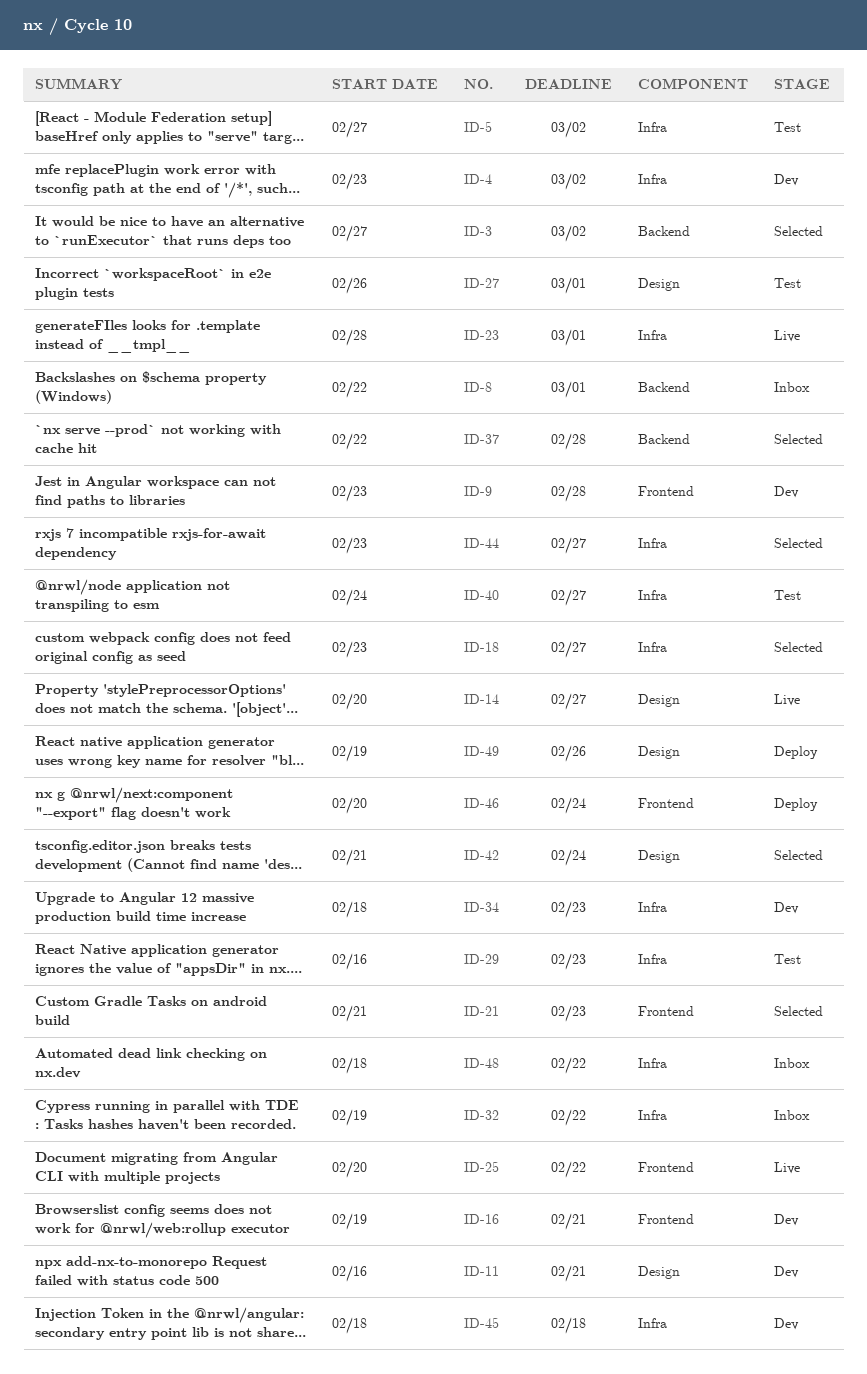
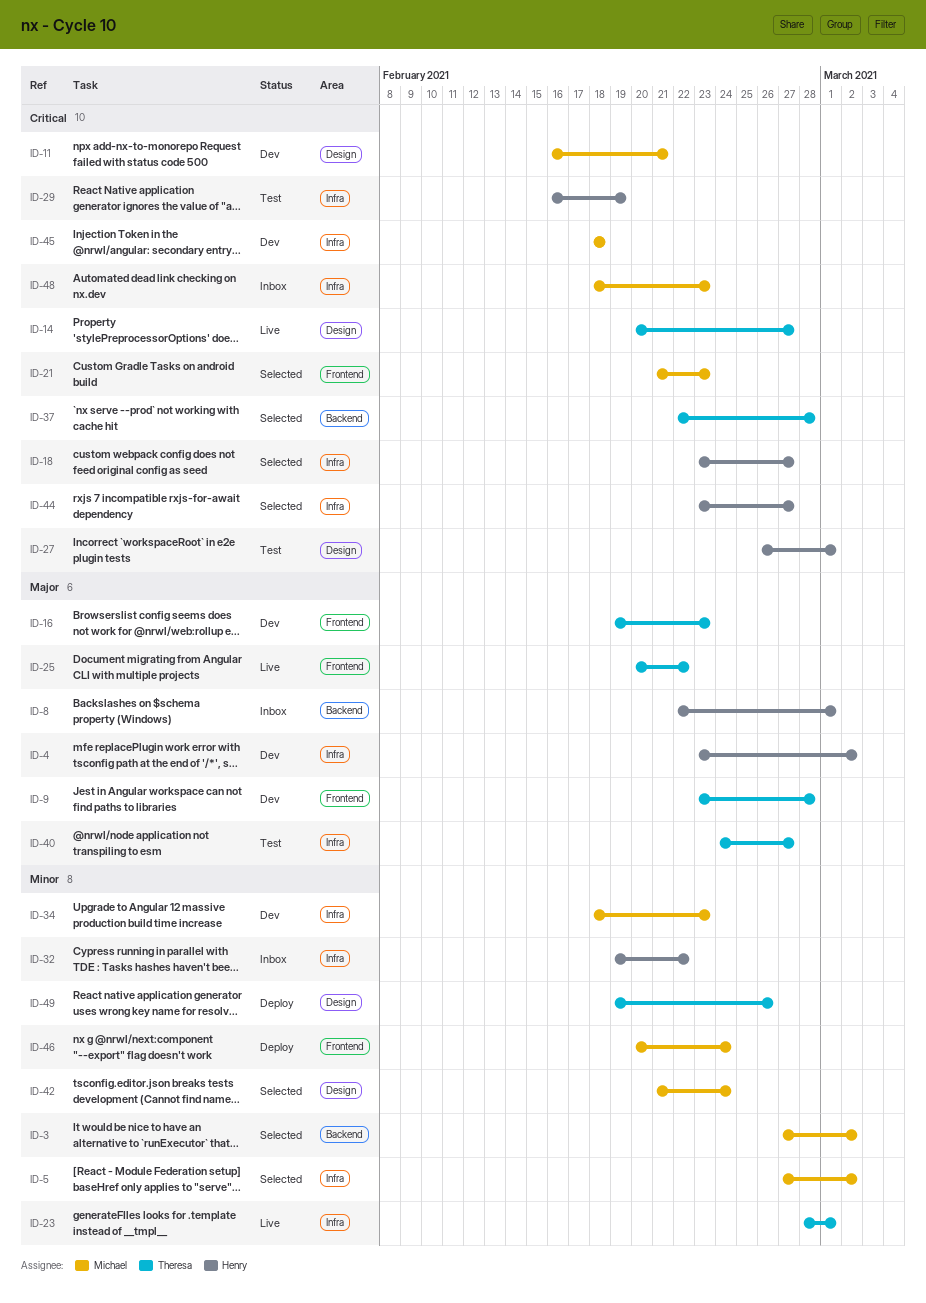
ID-5, status: Test -> Selected
ID-16, due: Feb 21 -> Feb 23
ID-29, due: Feb 23 -> Feb 19
ID-48, due: Feb 22 -> Feb 23

